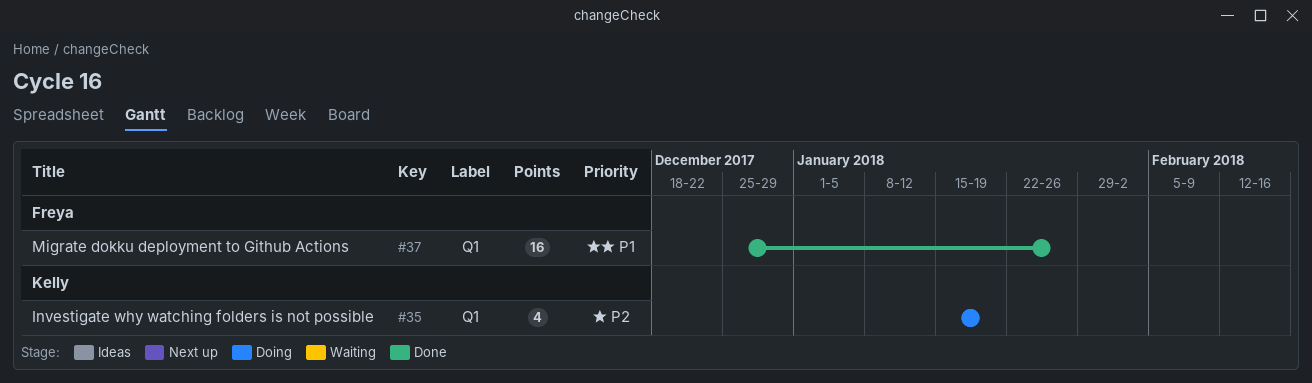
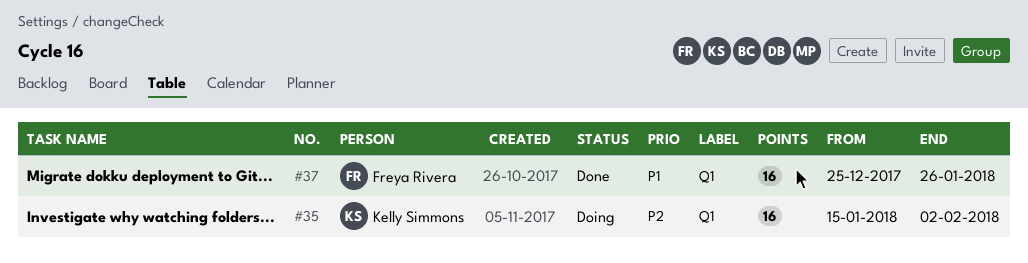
#35, estimate: 4 -> 16
#35, due: Jan 19 -> Feb 2

